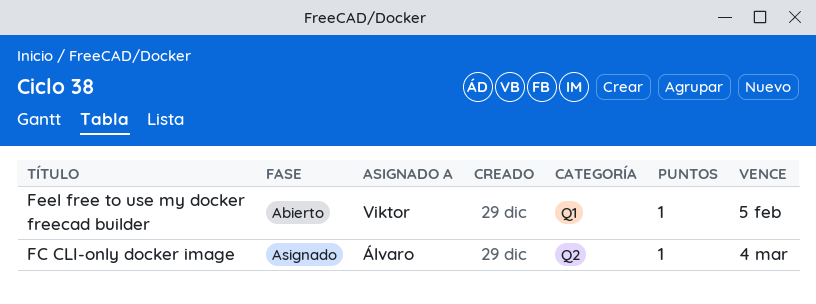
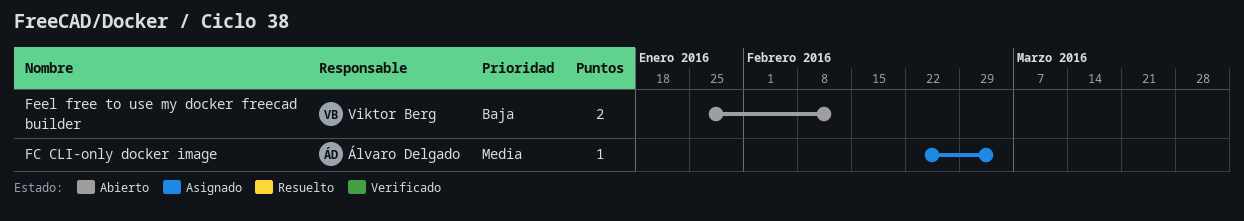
Feel free to use my docker freecad builder, estimate: 1 -> 2
Feel free to use my docker freecad builder, due: Feb 5 -> Feb 12

